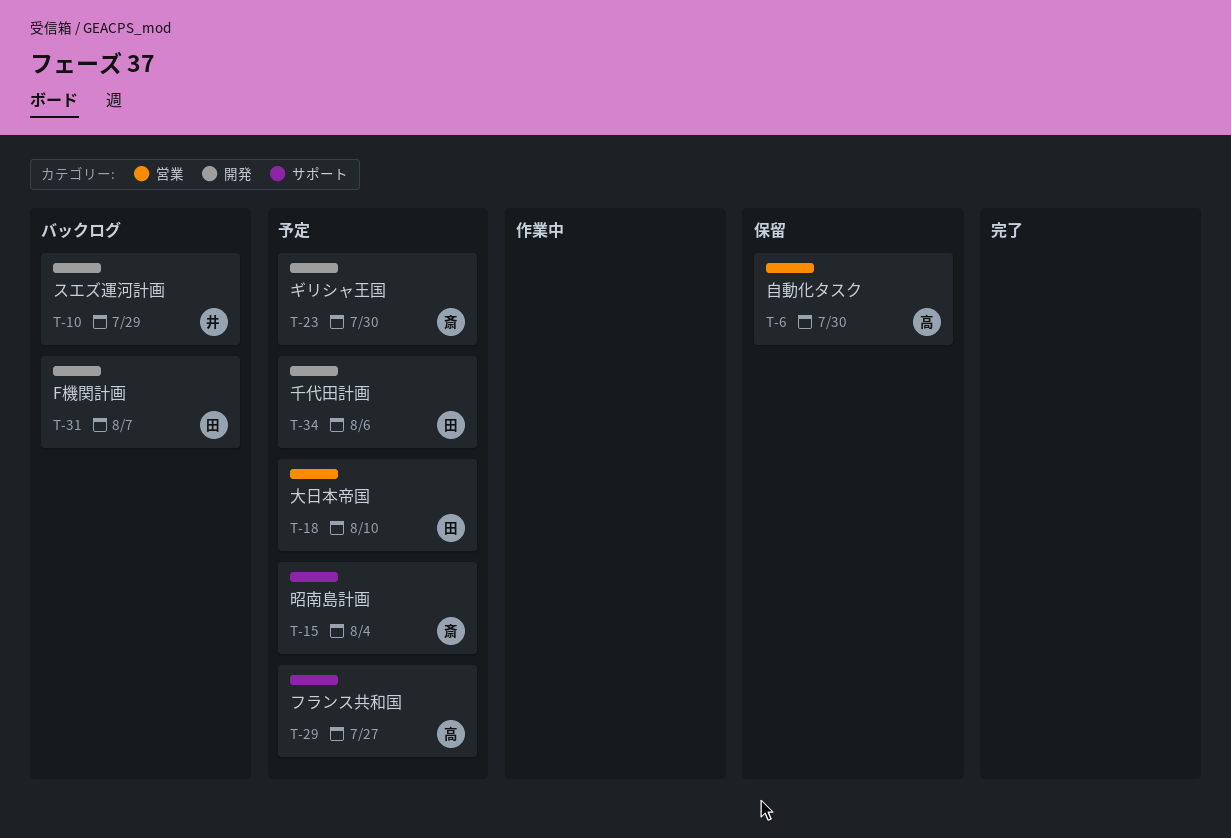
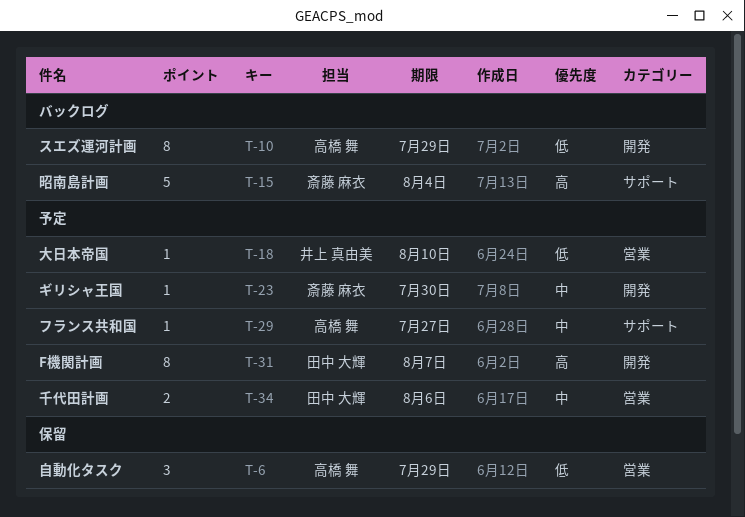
T-6, due: Jul 30 -> Jul 29
T-10, owner: 井上 真由美 -> 高橋 舞
T-15, status: 予定 -> バックログ
T-18, owner: 田中 大輝 -> 井上 真由美
T-31, status: バックログ -> 予定
T-34, label: 開発 -> 営業

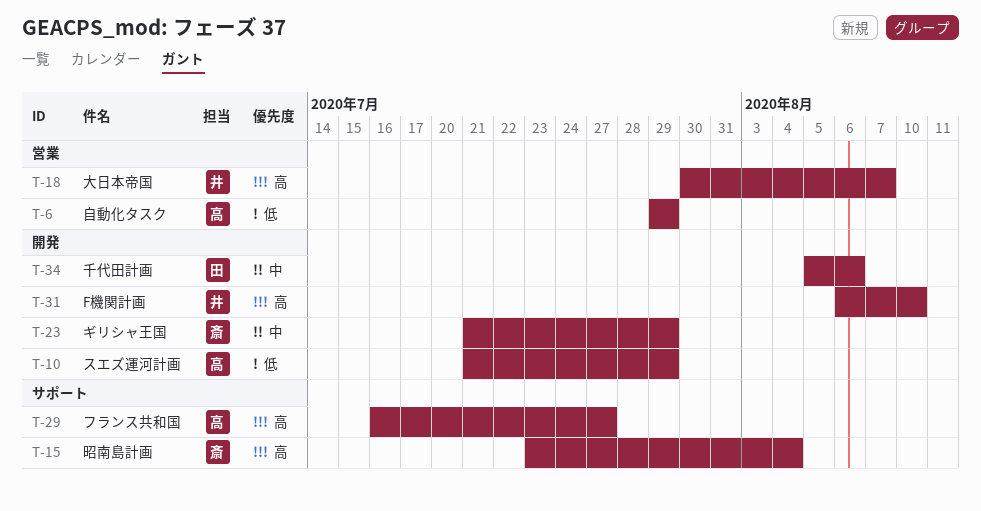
T-18, priority: 低 -> 高
T-18, due: Aug 10 -> Aug 7
T-23, due: Jul 30 -> Jul 29
T-29, priority: 中 -> 高
T-31, owner: 田中 大輝 -> 井上 真由美
T-31, due: Aug 7 -> Aug 10
T-34, label: 営業 -> 開発

